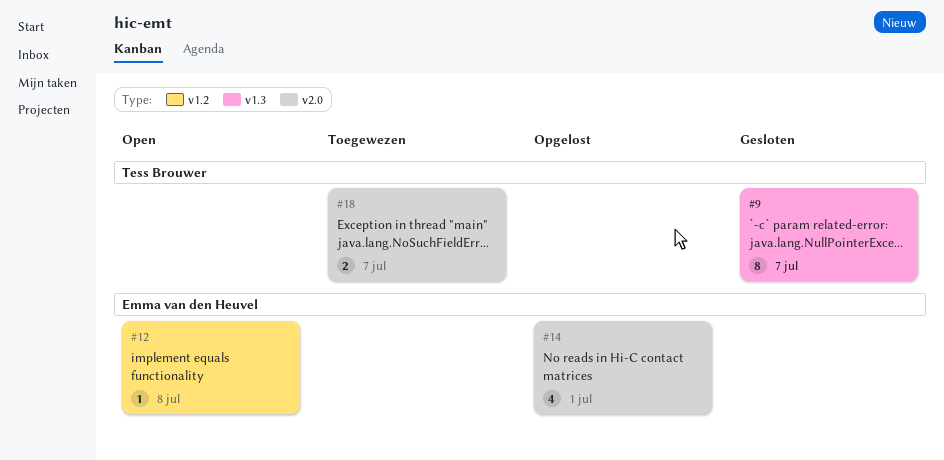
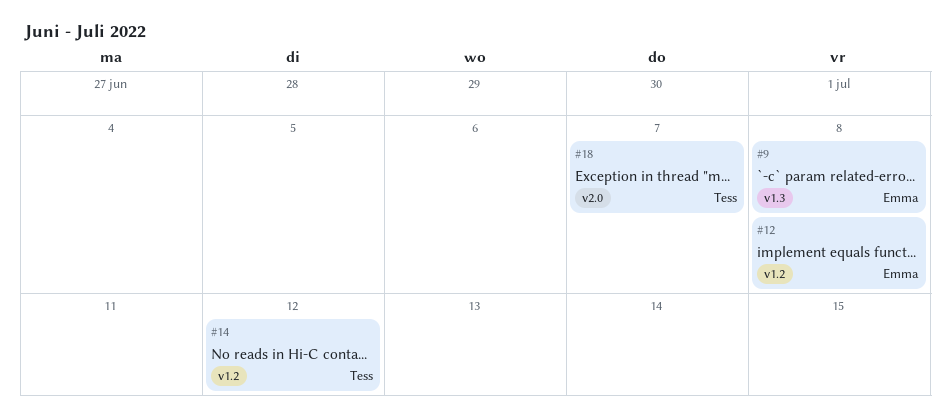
#9, owner: Tess Brouwer -> Emma van den Heuvel
#9, due: Jul 7 -> Jul 8
#14, owner: Emma van den Heuvel -> Tess Brouwer
#14, label: v2.0 -> v1.2
#14, due: Jul 1 -> Jul 12

